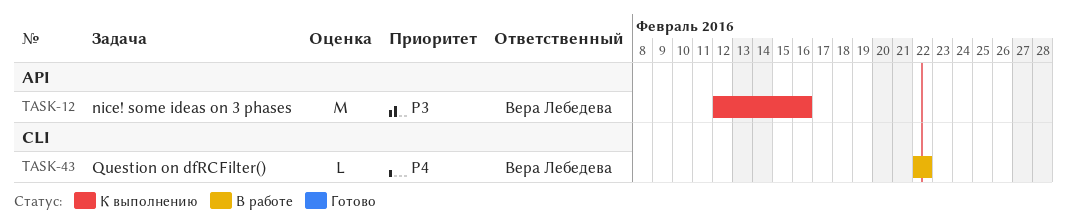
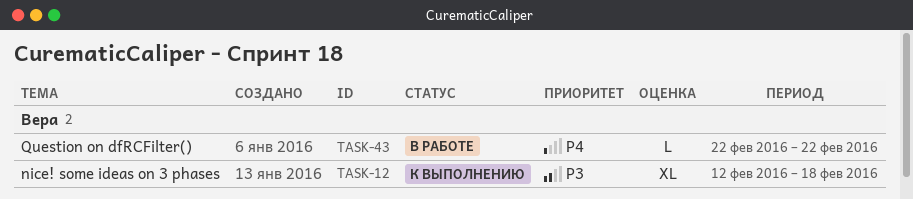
TASK-12, estimate: M -> XL
TASK-12, due: Feb 16 -> Feb 18

